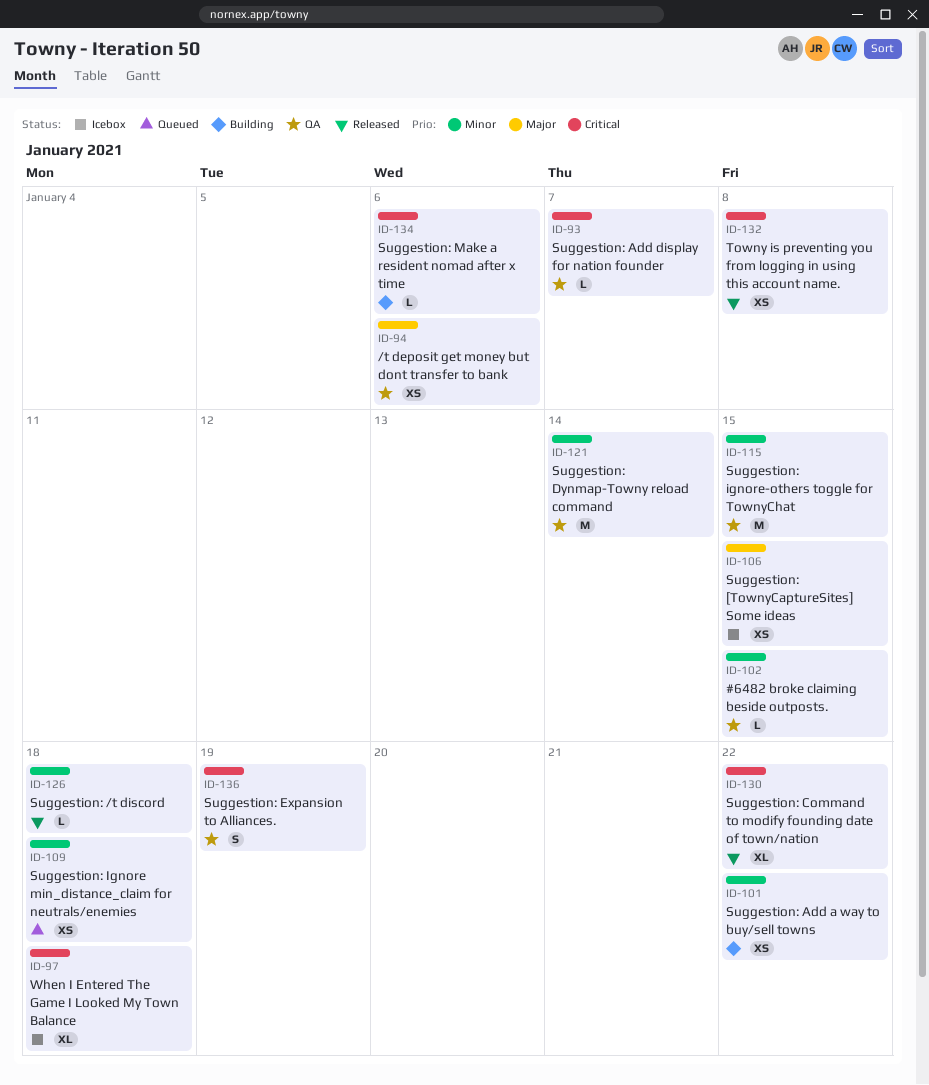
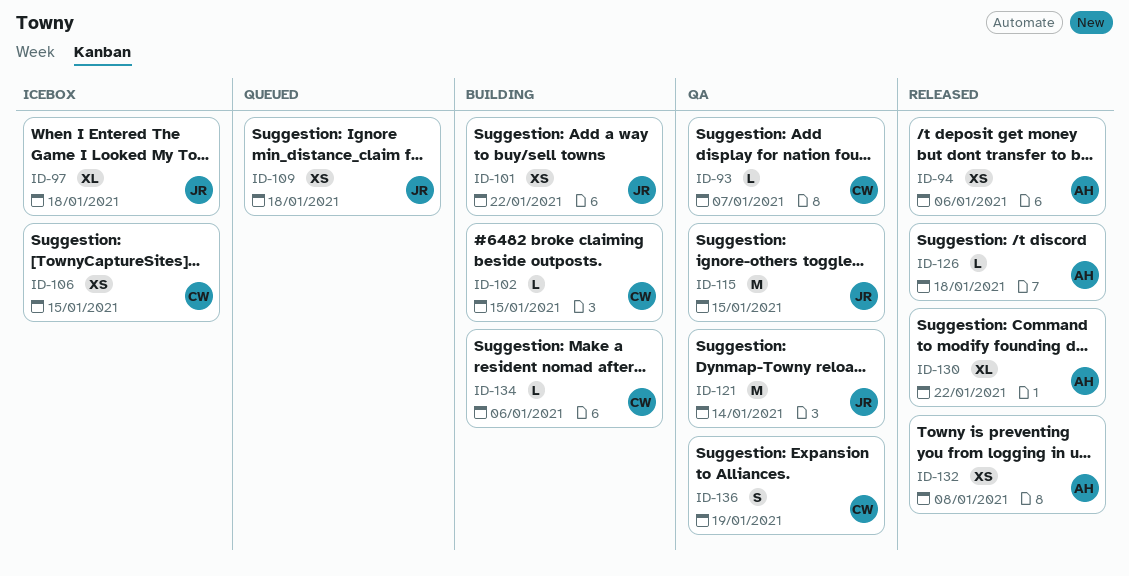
ID-94, status: QA -> Released
ID-102, status: QA -> Building

